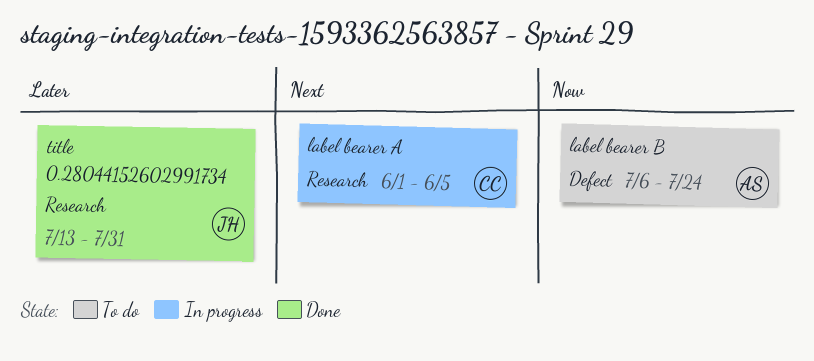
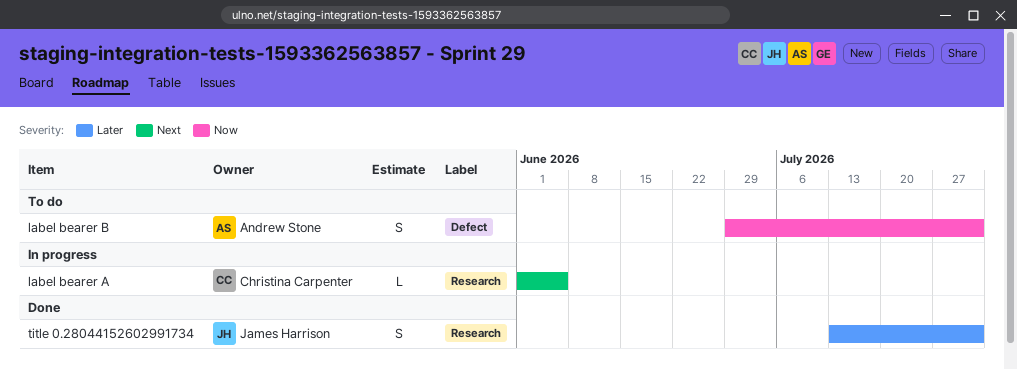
label bearer B, start: Jul 6 -> Jun 29
label bearer B, due: Jul 24 -> Jul 31

